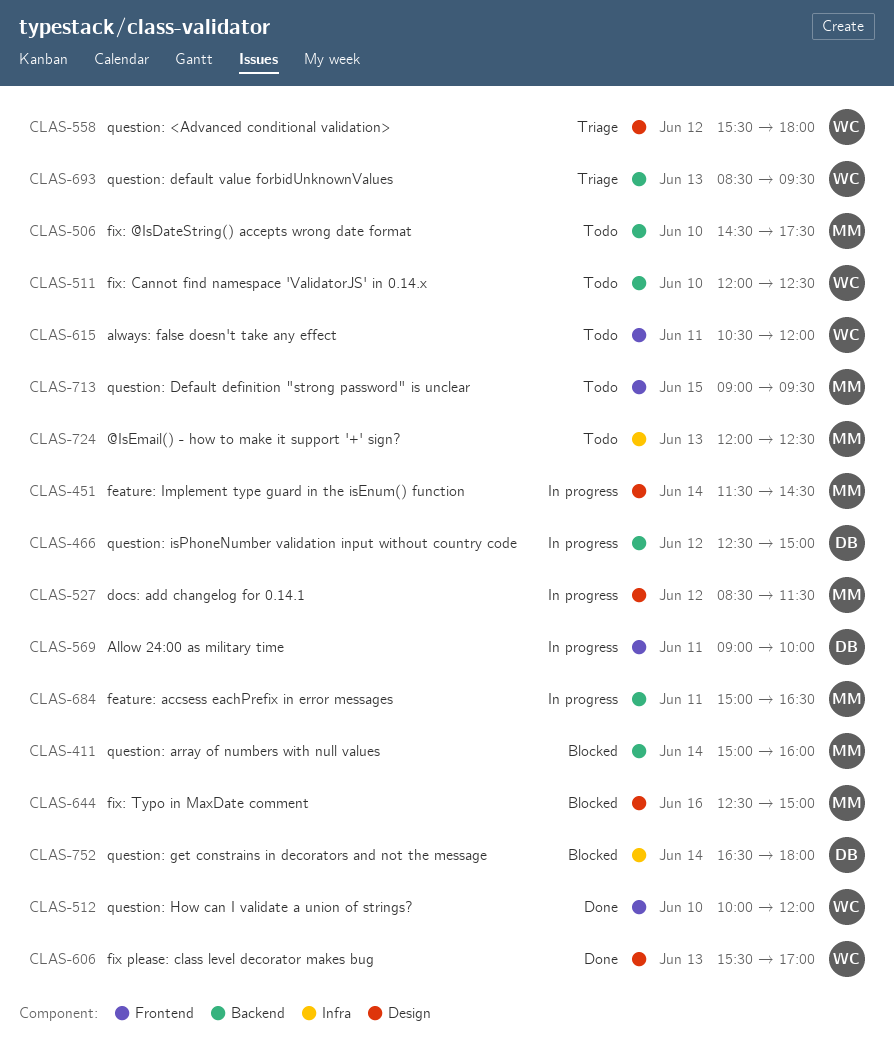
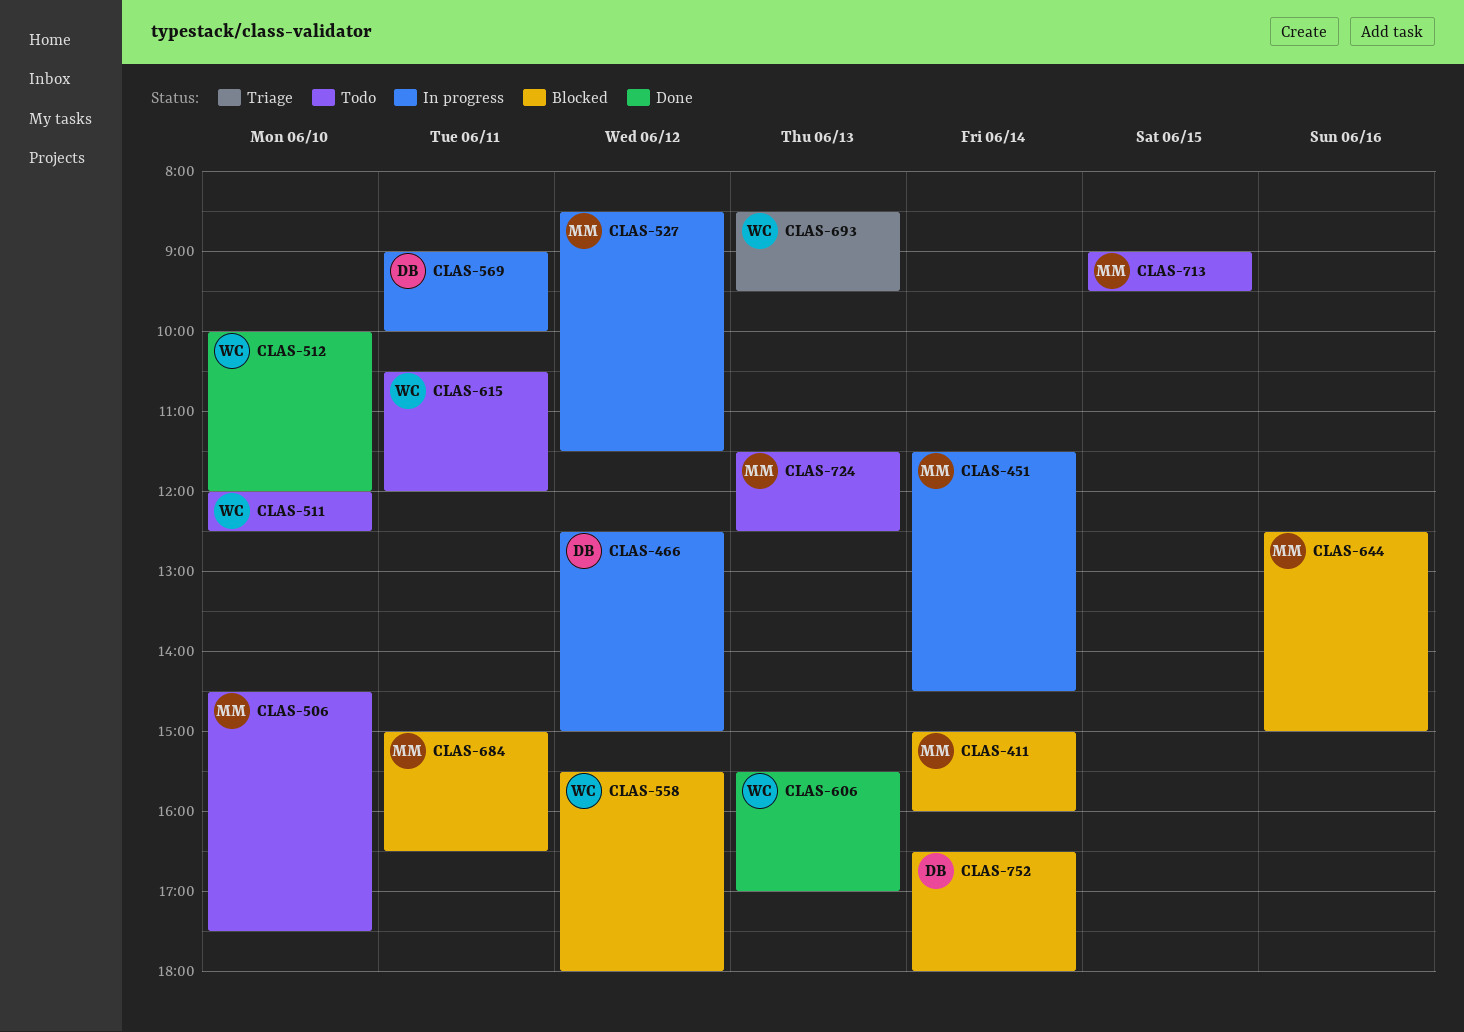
CLAS-558, status: Triage -> Blocked
CLAS-684, status: In progress -> Blocked
CLAS-724, begins: 12:00 -> 11:30

